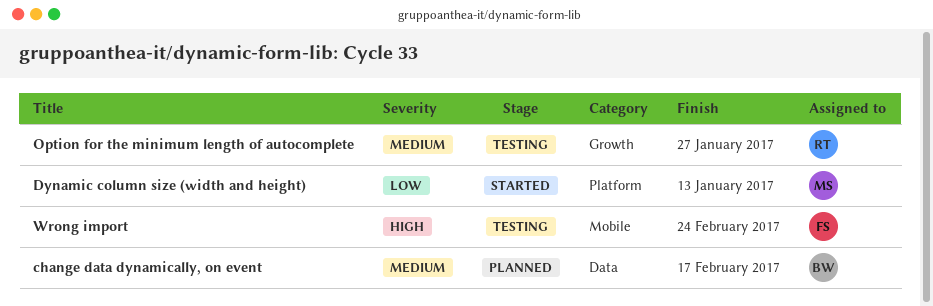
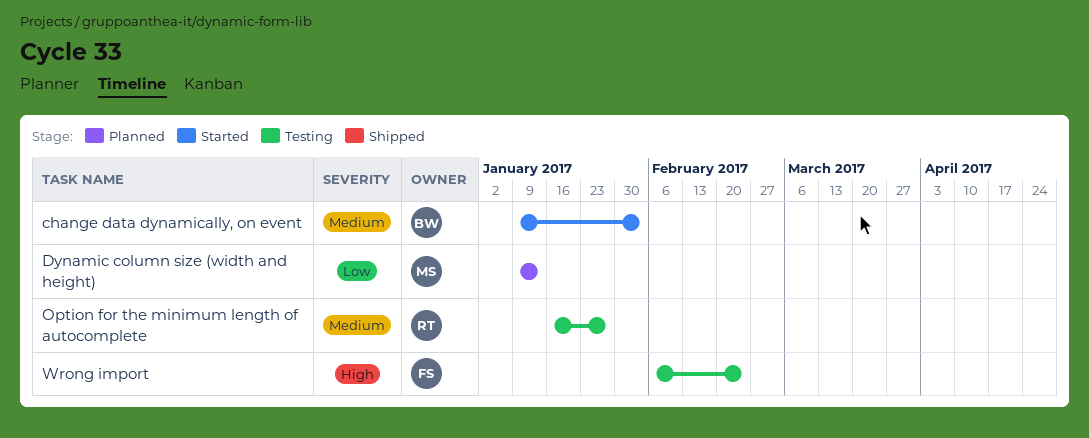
change data dynamically, on event, status: Planned -> Started
change data dynamically, on event, due: Feb 17 -> Feb 3
Dynamic column size (width and height), status: Started -> Planned

